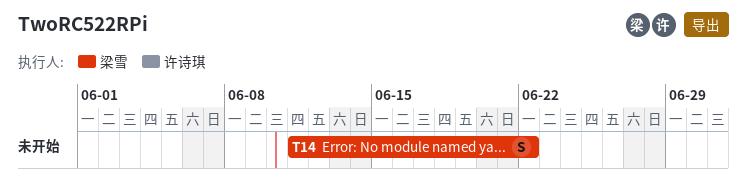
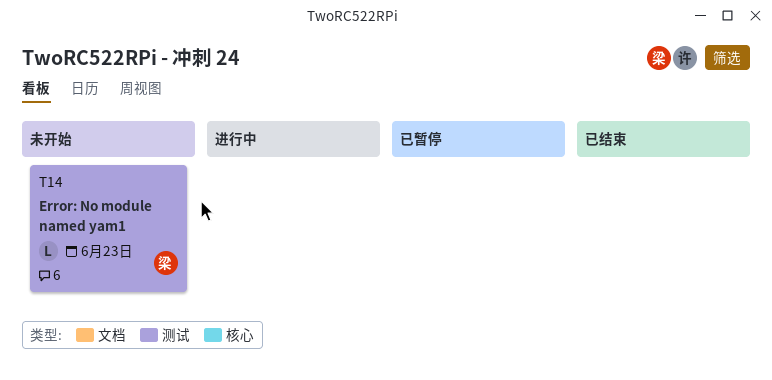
T14, estimate: S -> L
T14, due: Jun 22 -> Jun 23

